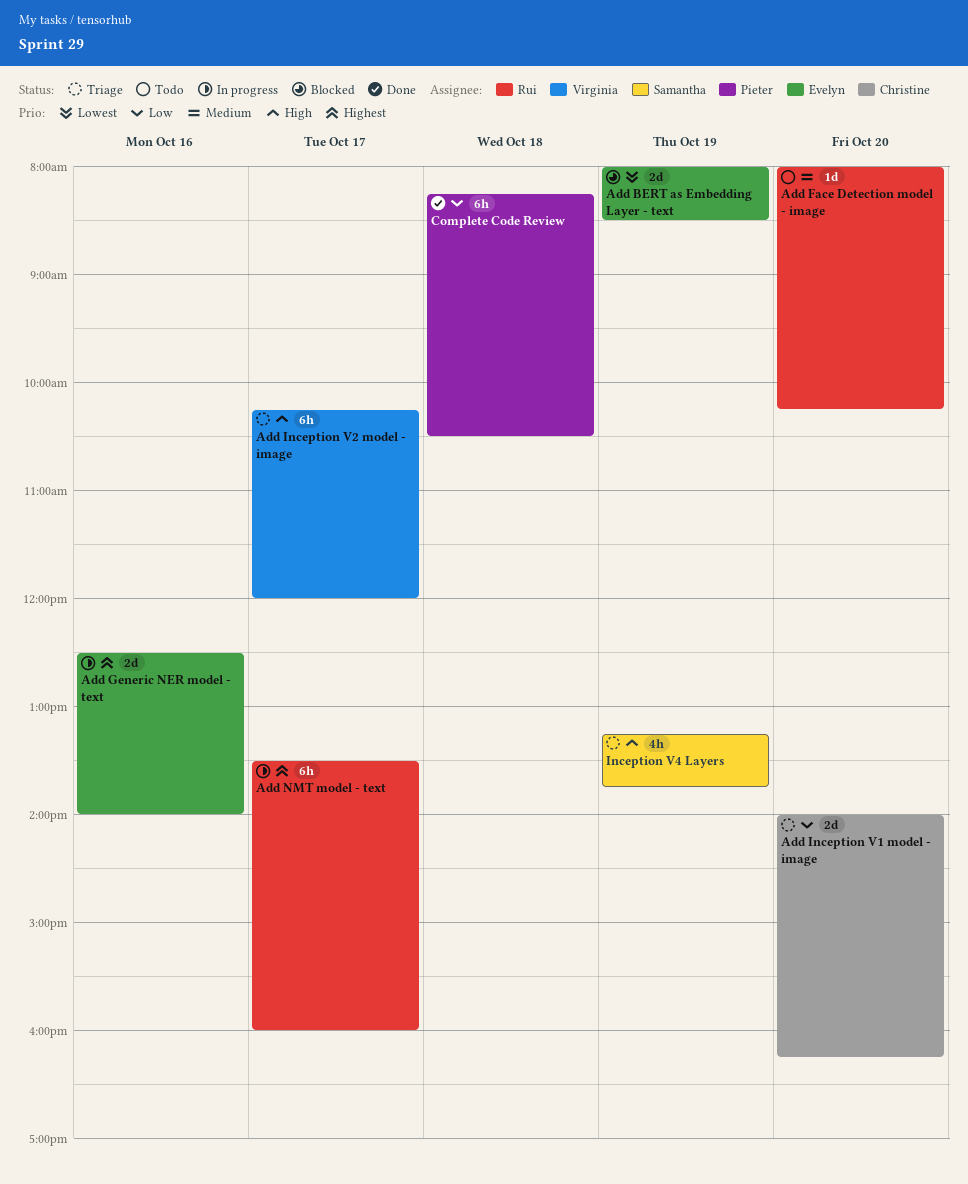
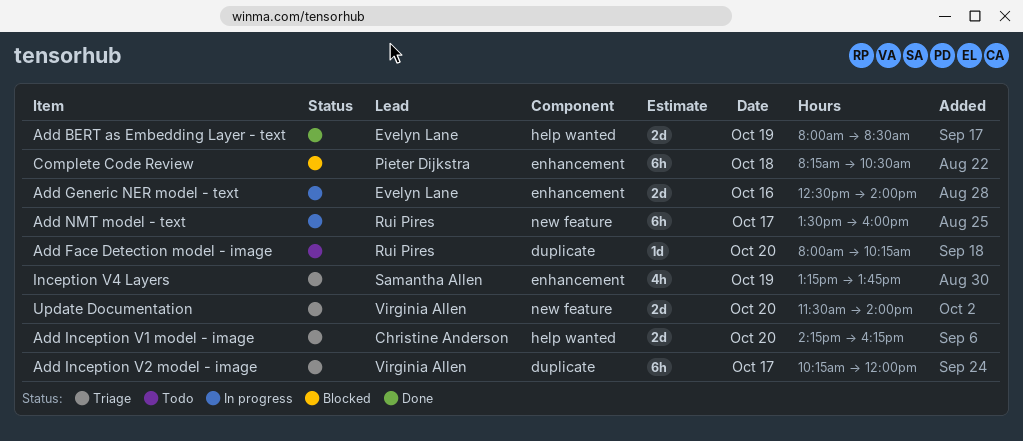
Add BERT as Embedding Layer - text, status: Blocked -> Done
Add Inception V1 model - image, begins: 14:00 -> 14:15
Complete Code Review, status: Done -> Blocked
Update Documentation: none -> present

